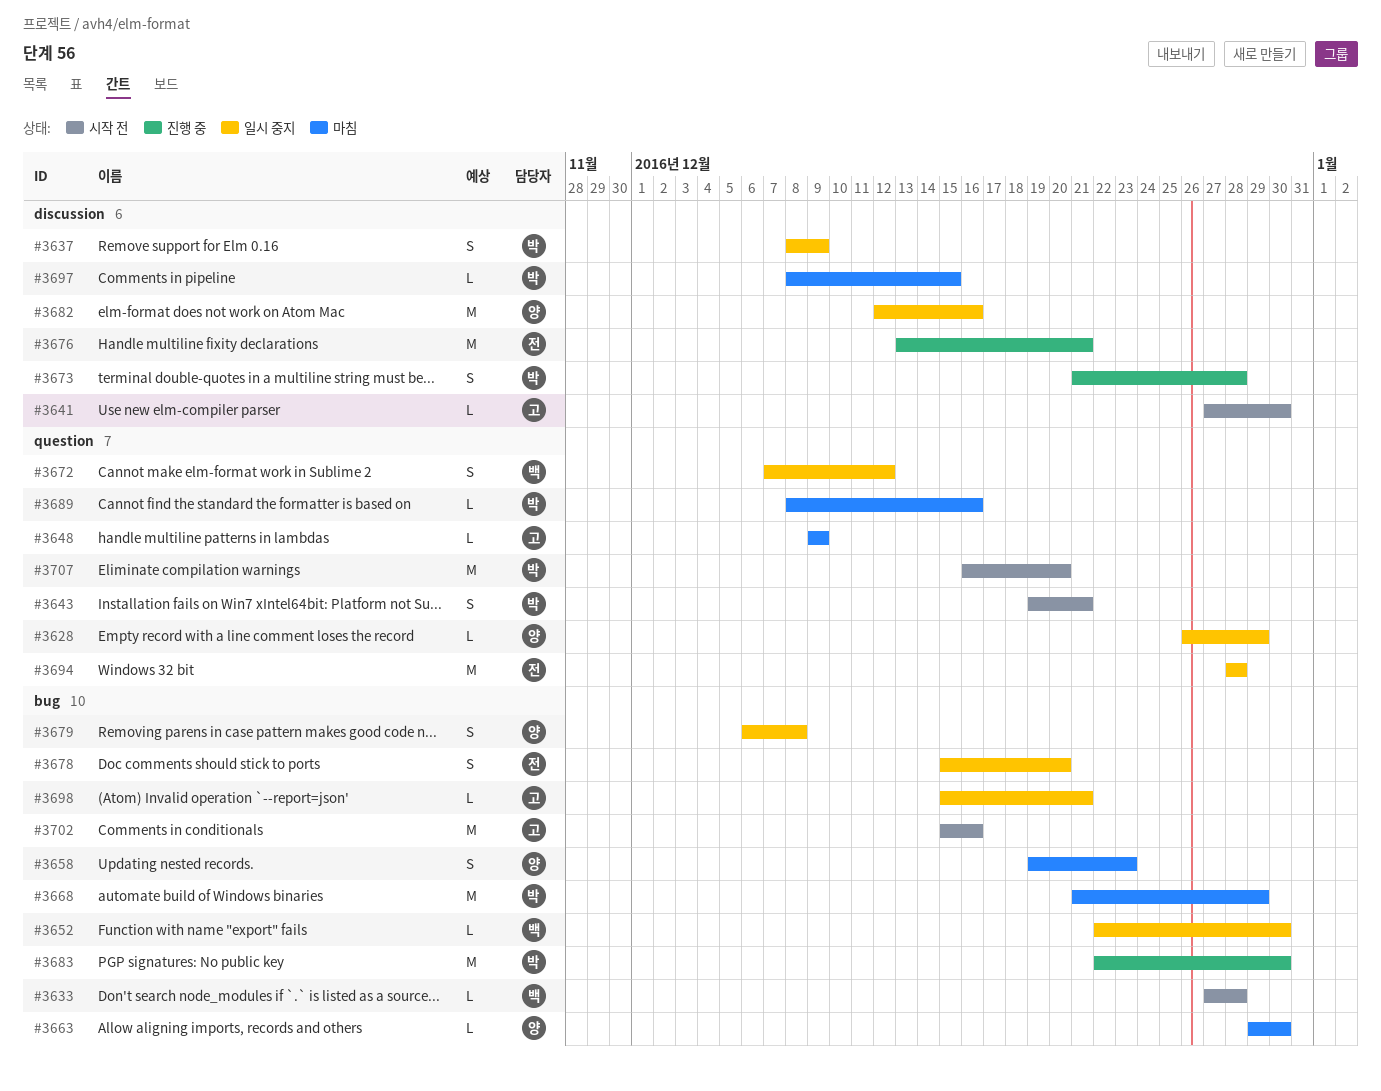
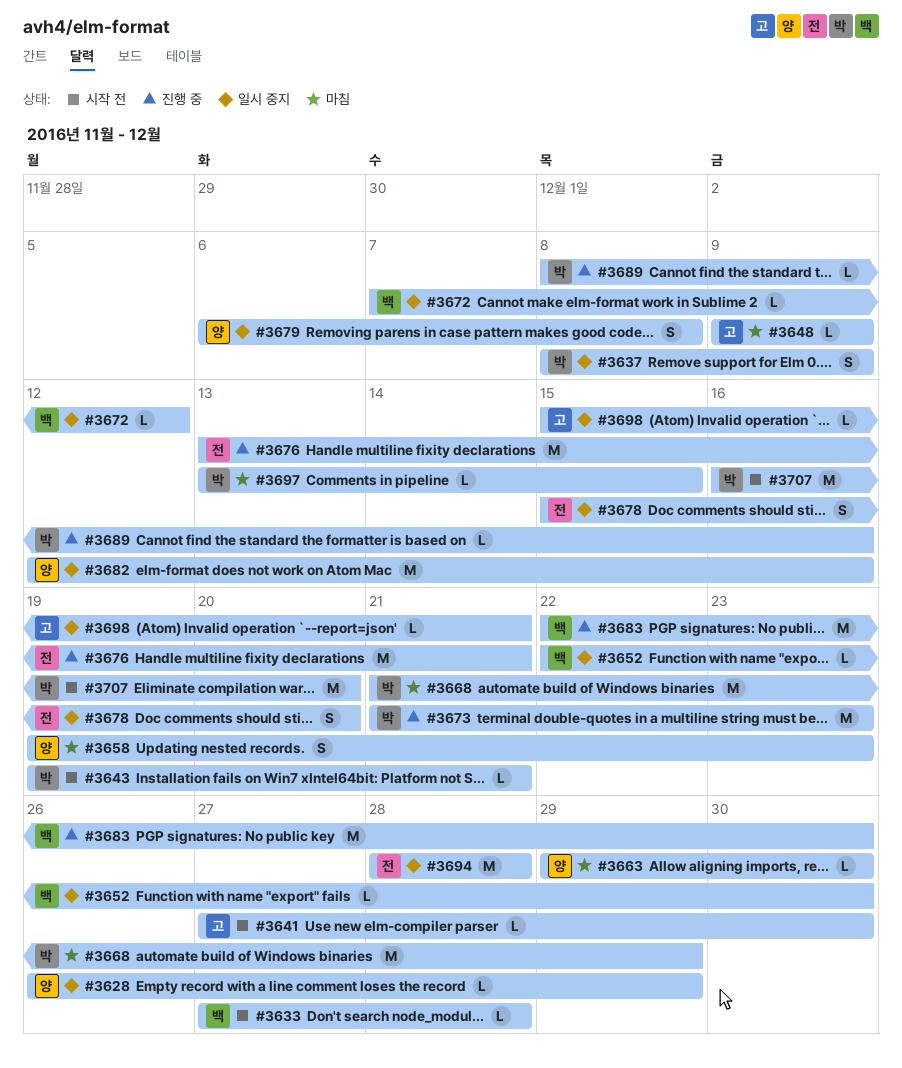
#3643, estimate: S -> L
#3672, estimate: S -> L
#3673, estimate: S -> M
#3673, due: Dec 28 -> Dec 23
#3683, owner: 박 -> 백
#3689, status: 마침 -> 진행 중
#3697, start: Dec 8 -> Dec 13
#3702: present -> none

